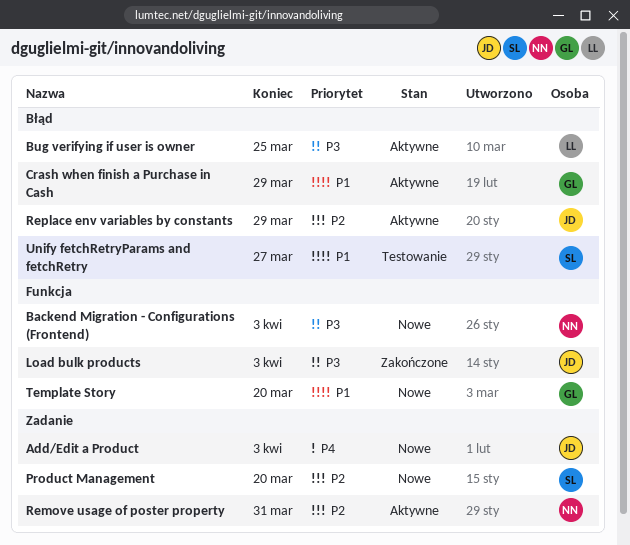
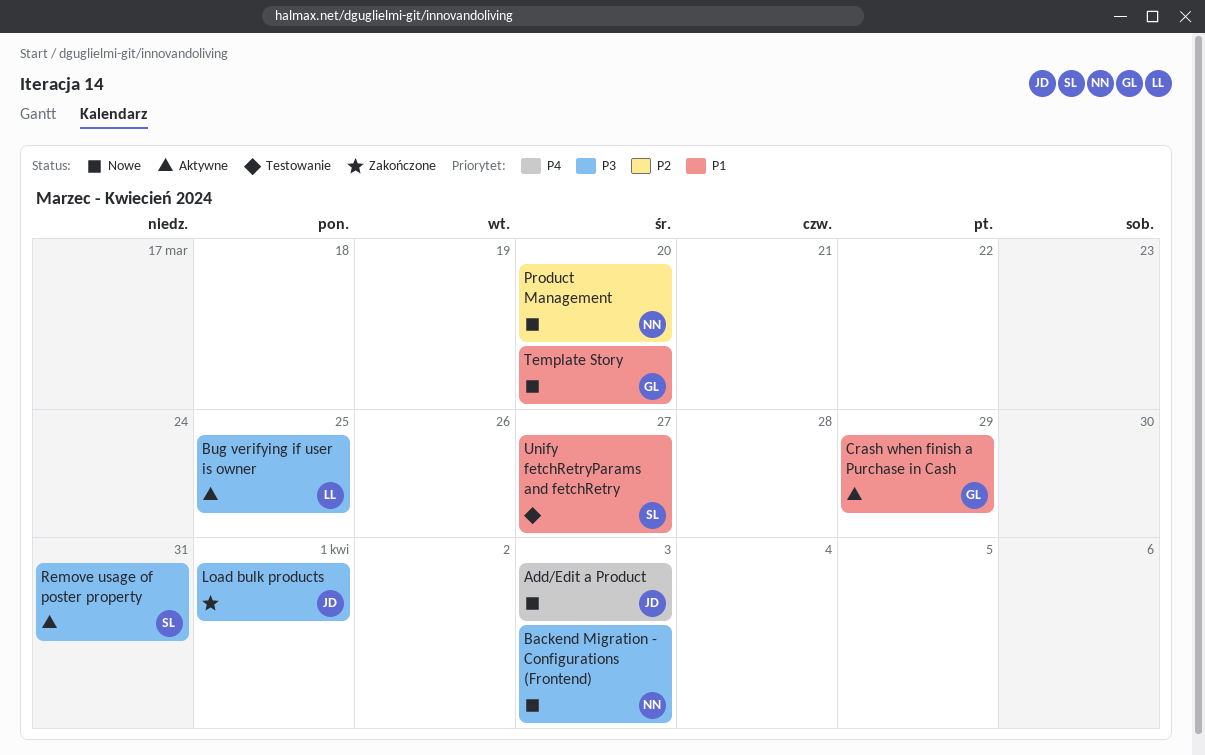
Load bulk products, due: Apr 3 -> Apr 1
Product Management, owner: SL -> NN
Remove usage of poster property, owner: NN -> SL
Remove usage of poster property, priority: P2 -> P3
Replace env variables by constants: present -> none

